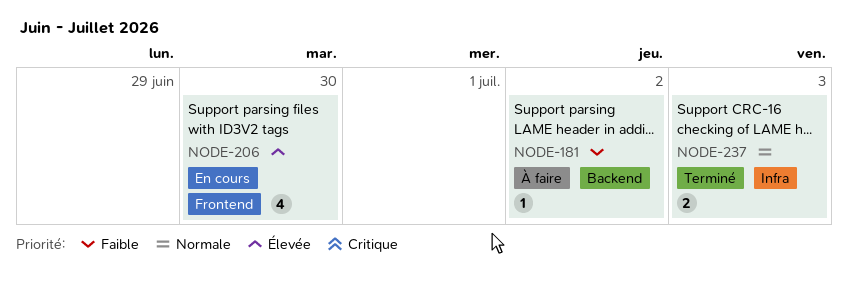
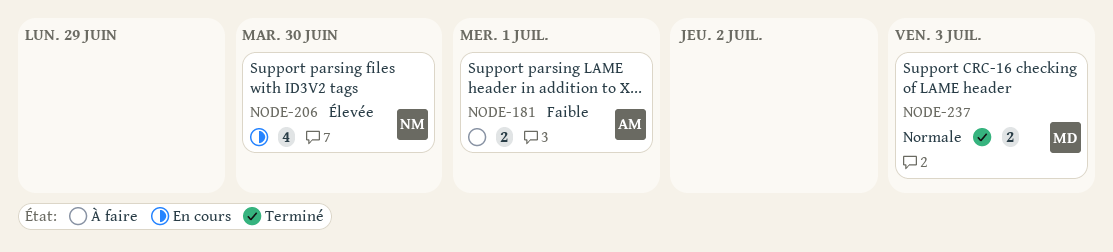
NODE-181, estimate: 1 -> 2
NODE-181, due: Jul 2 -> Jul 1

